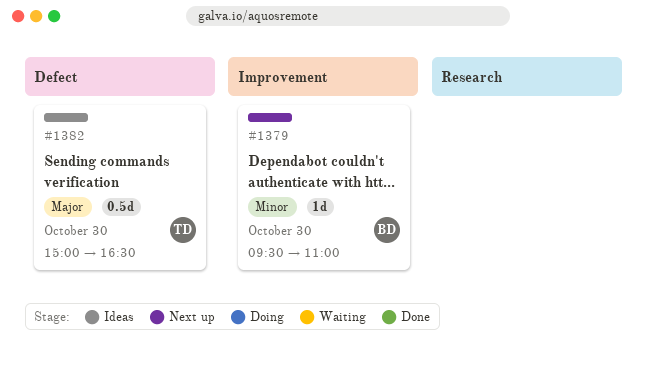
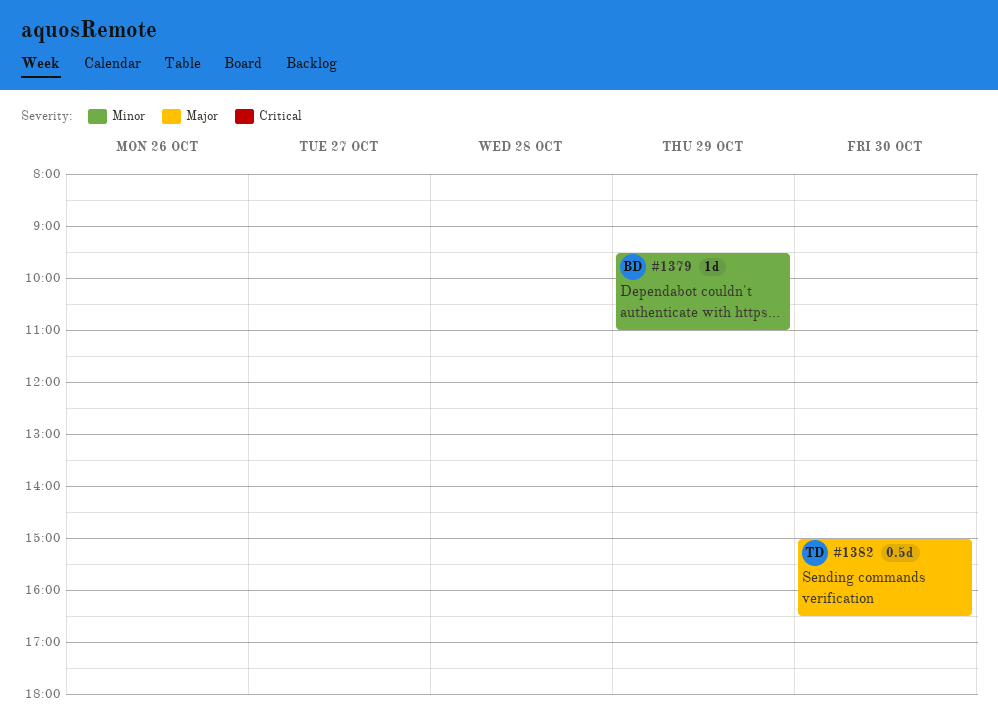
#1379, day: Oct 30 -> Oct 29

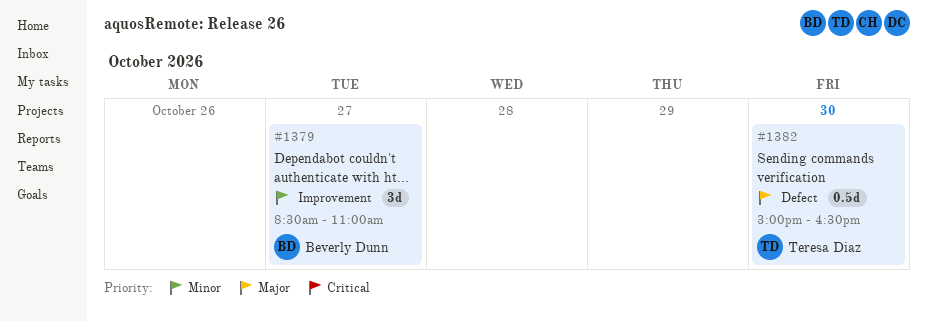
#1379, estimate: 1d -> 3d
#1379, day: Oct 29 -> Oct 27
#1379, begins: 09:30 -> 08:30

